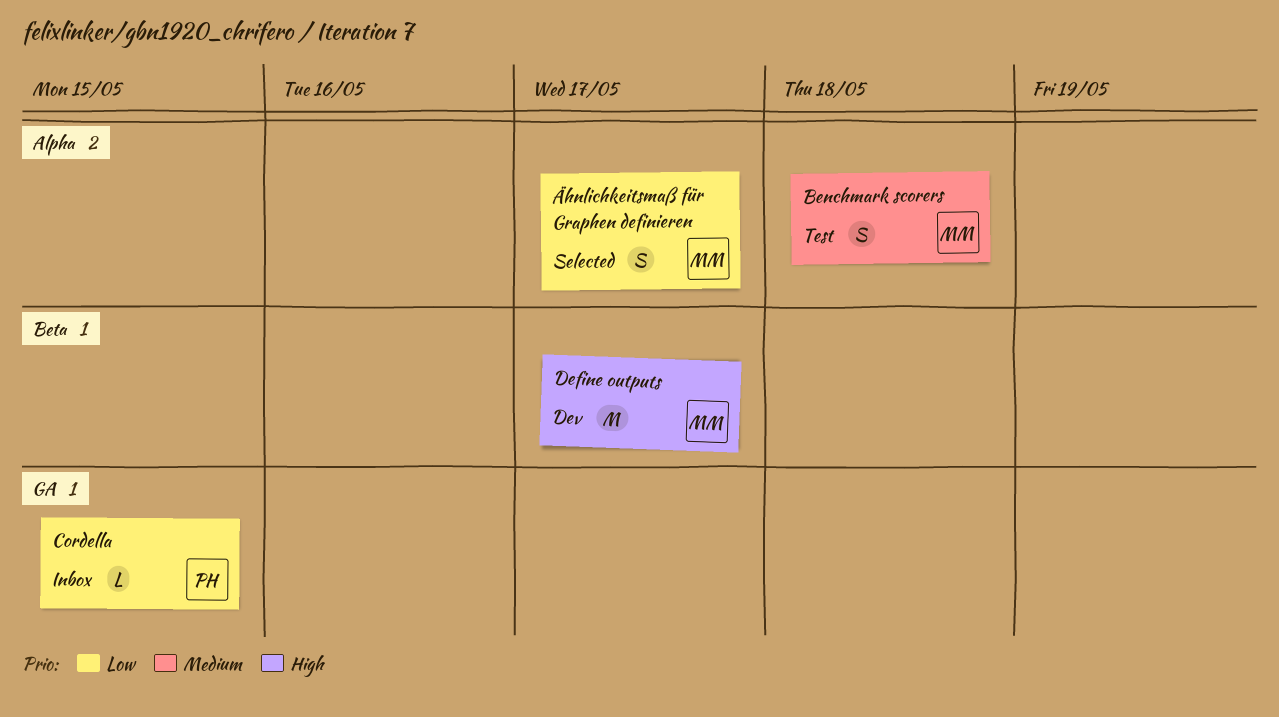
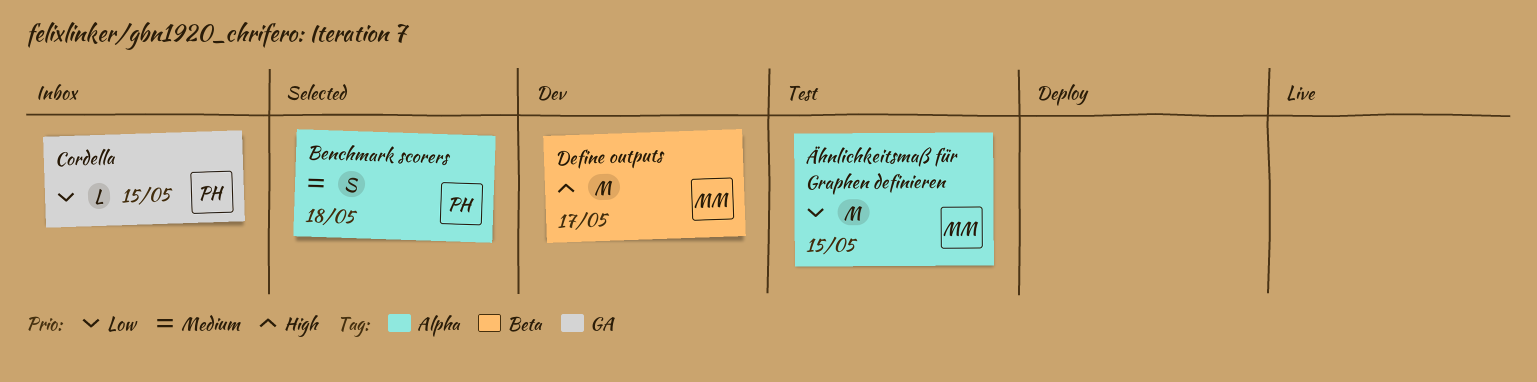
Benchmark scorers, status: Test -> Selected
Benchmark scorers, owner: MM -> PH
Ähnlichkeitsmaß für Graphen definieren, status: Selected -> Test
Ähnlichkeitsmaß für Graphen definieren, estimate: S -> M
Ähnlichkeitsmaß für Graphen definieren, due: May 17 -> May 15

